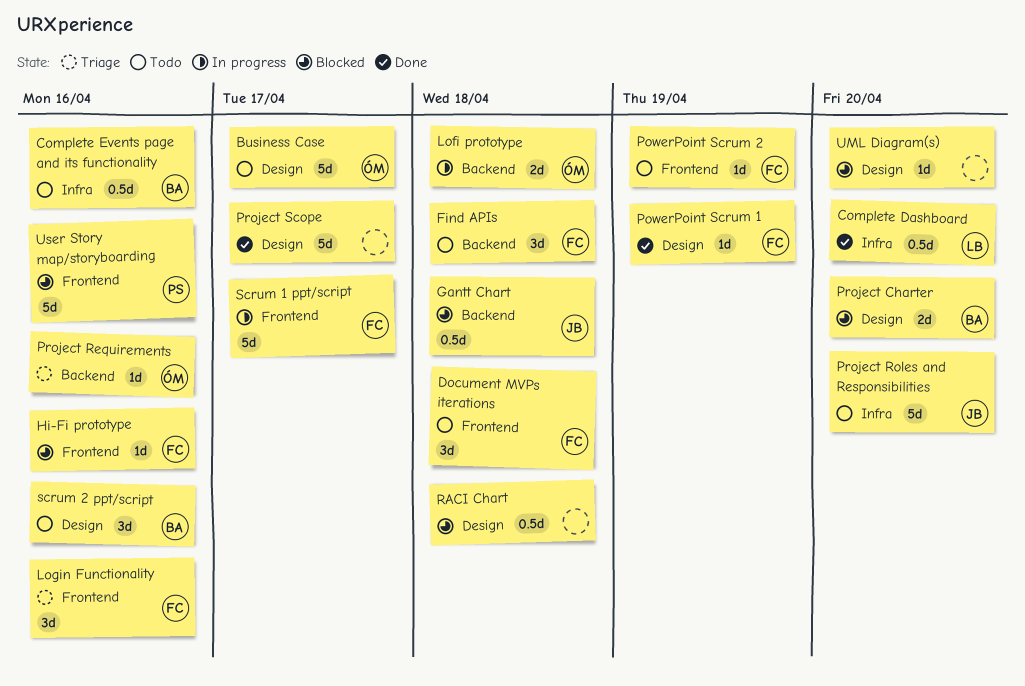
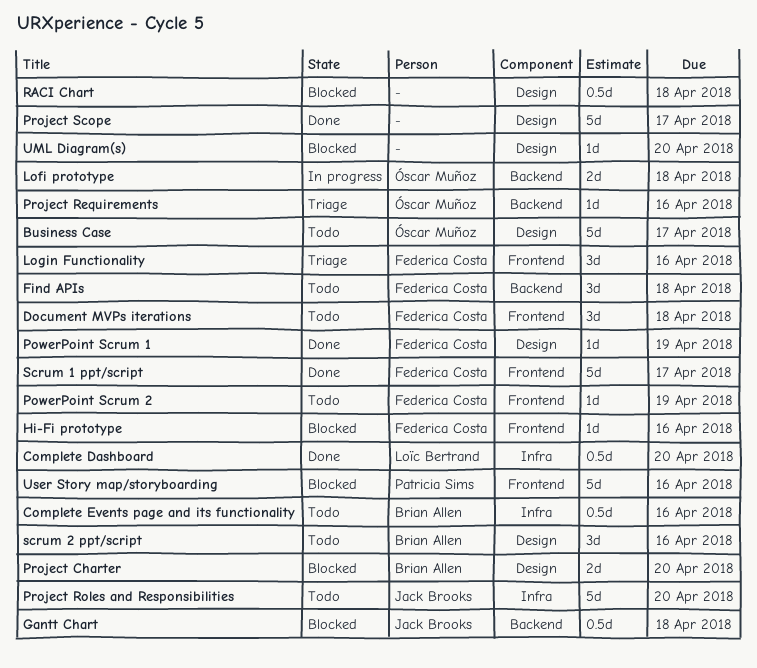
Scrum 1 ppt/script, status: In progress -> Done

